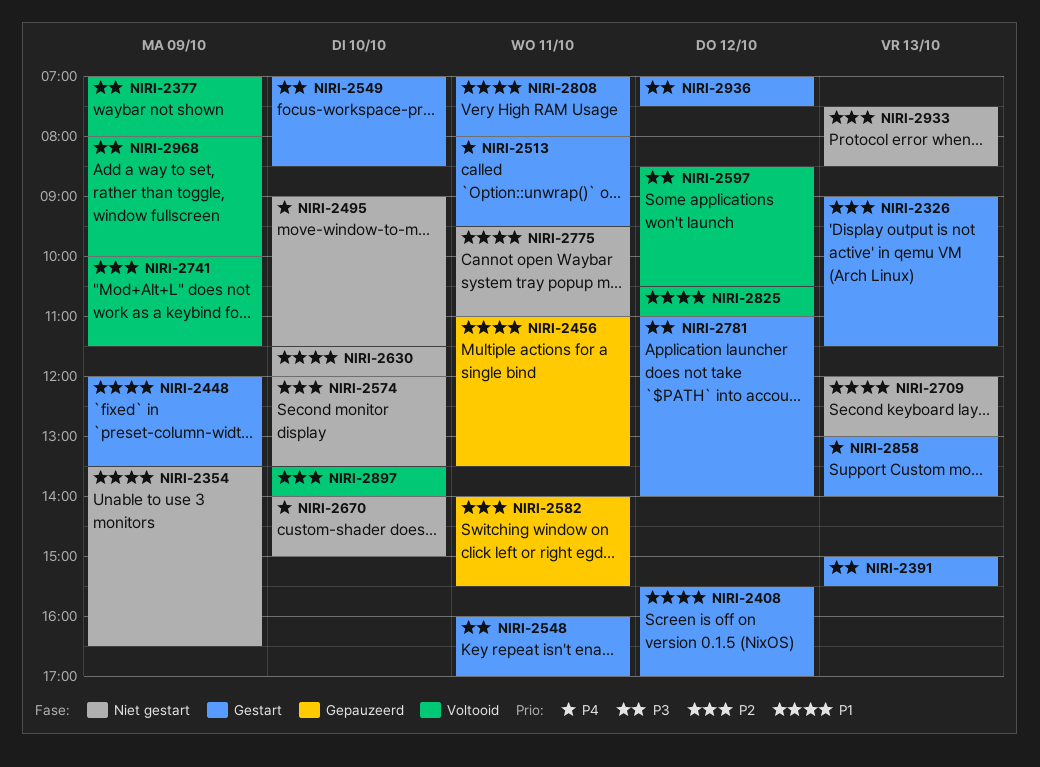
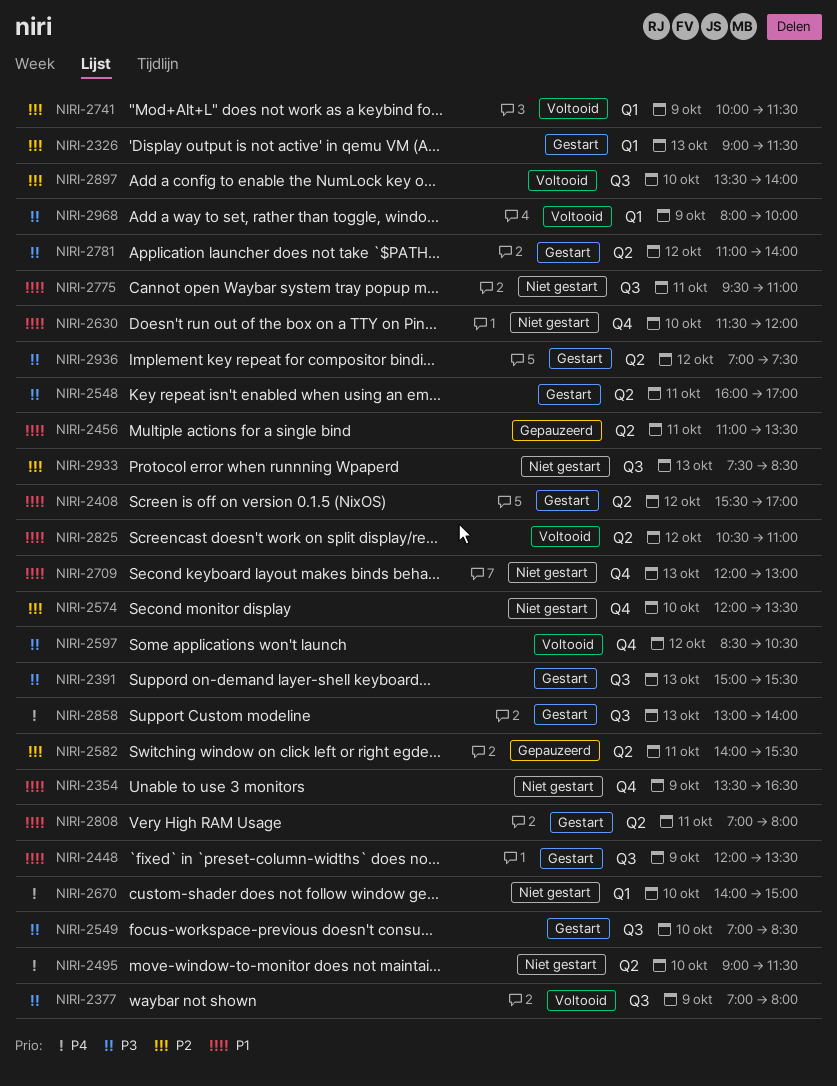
NIRI-2513: present -> none

